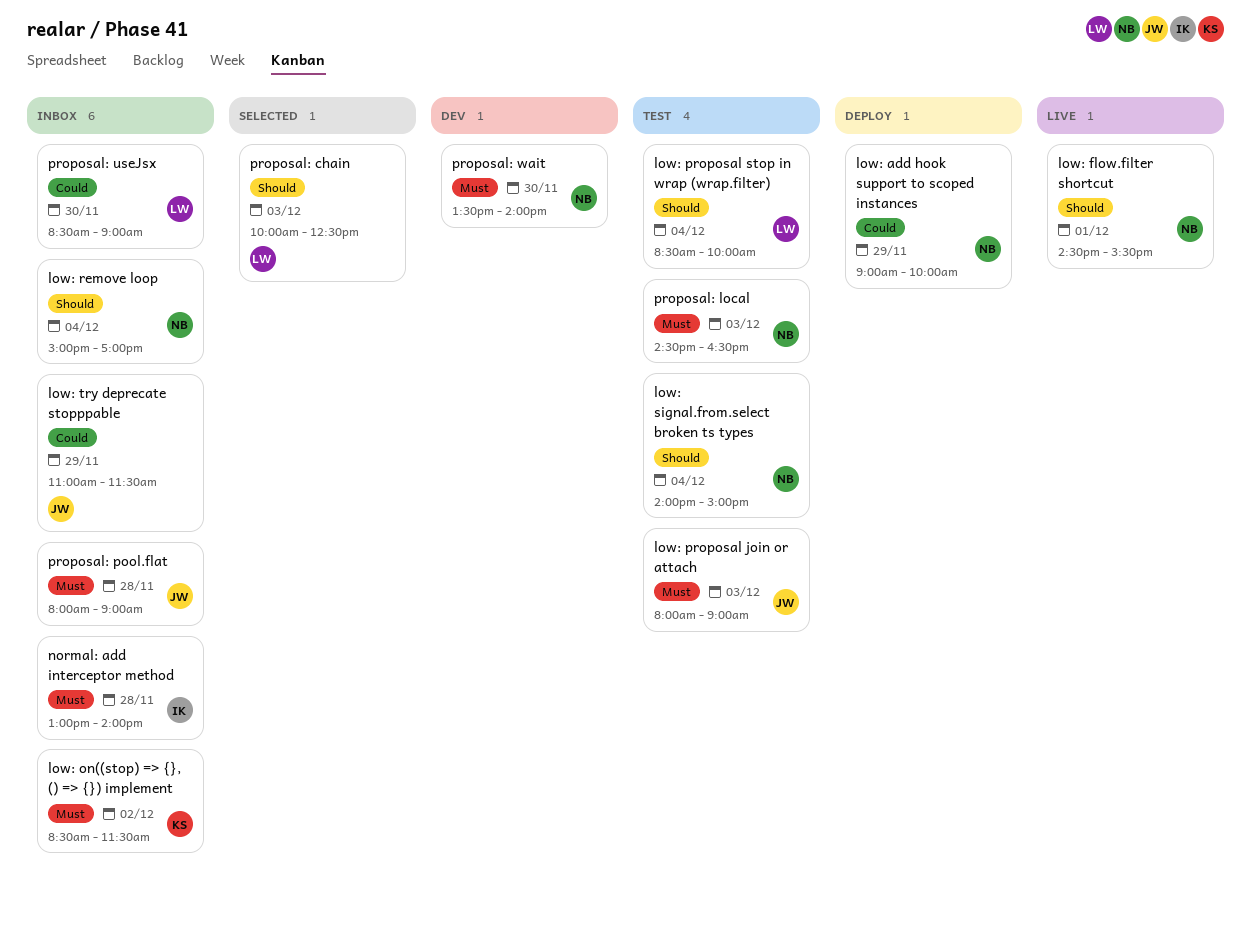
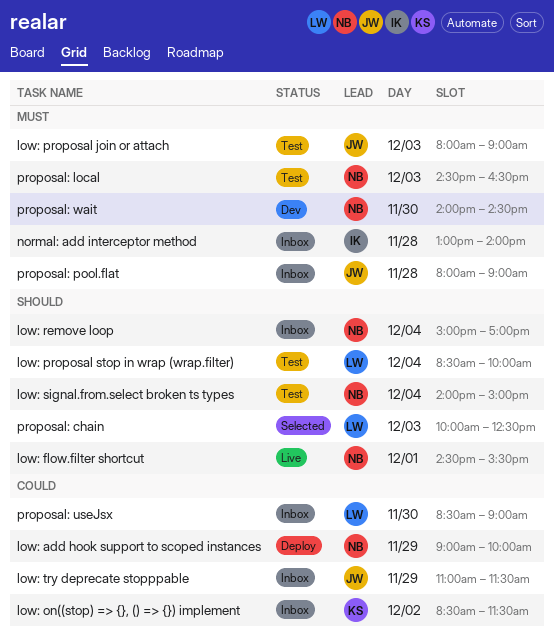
low: on((stop) => {}, () => {}) implement, priority: Must -> Could
proposal: wait, begins: 13:30 -> 14:00
proposal: wait, ends: 14:00 -> 14:30

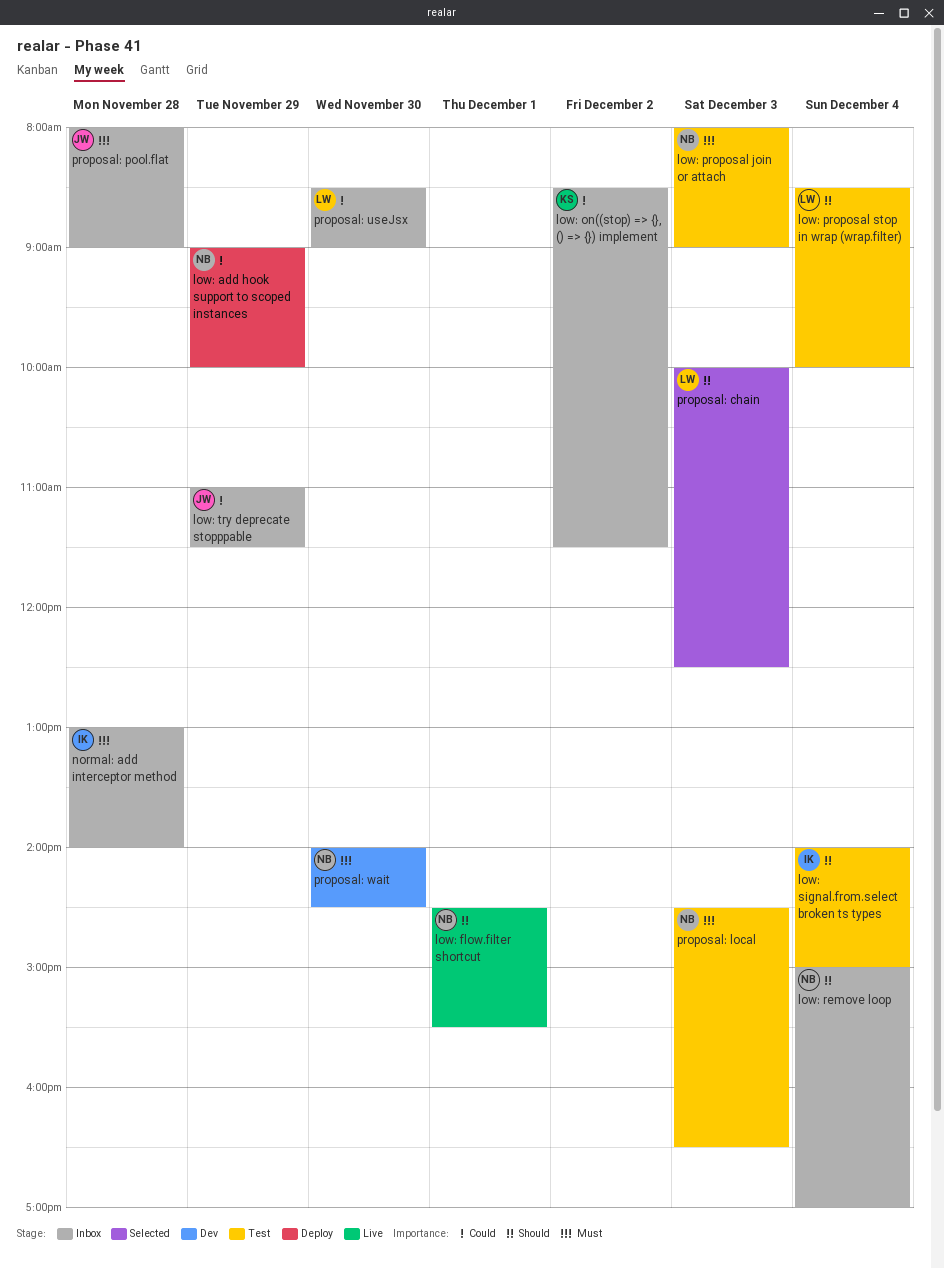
low: proposal join or attach, owner: JW -> NB
low: signal.from.select broken ts types, owner: NB -> IK

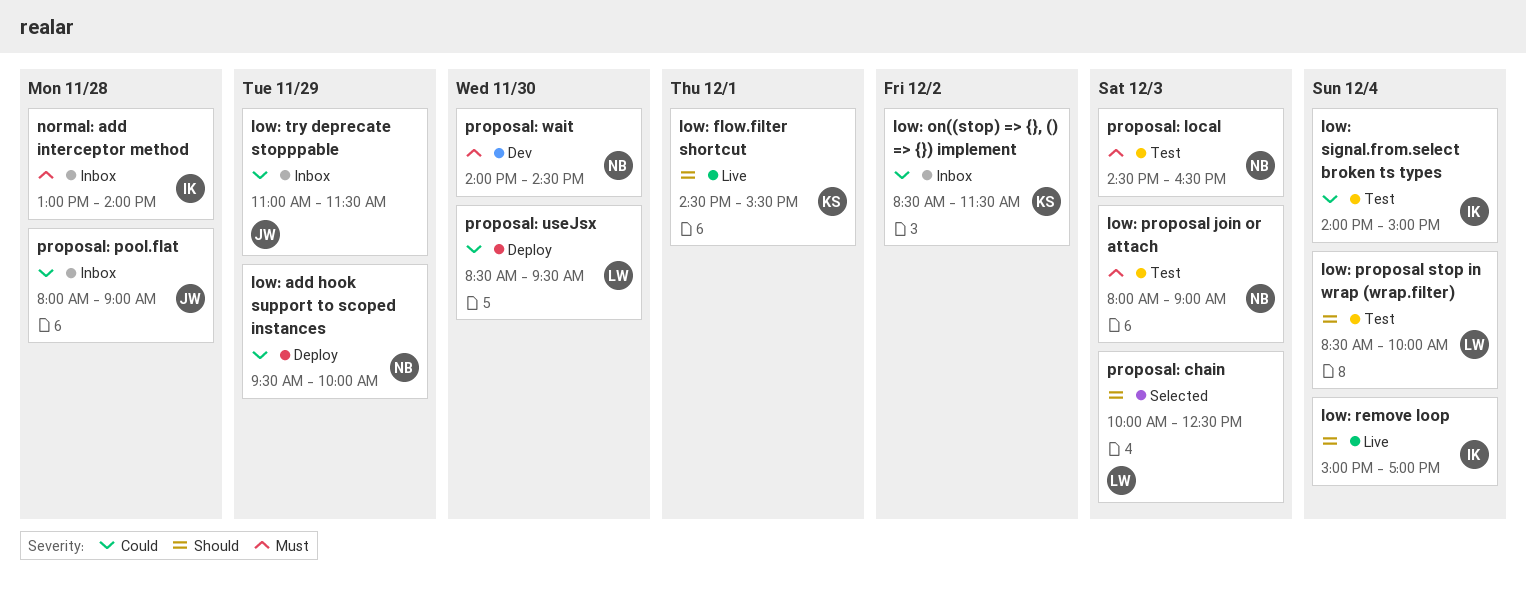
low: add hook support to scoped instances, begins: 09:00 -> 09:30
low: flow.filter shortcut, owner: NB -> KS
low: remove loop, status: Inbox -> Live
low: remove loop, owner: NB -> IK
low: signal.from.select broken ts types, priority: Should -> Could
proposal: pool.flat, priority: Must -> Could
proposal: useJsx, status: Inbox -> Deploy
proposal: useJsx, ends: 09:00 -> 09:30

